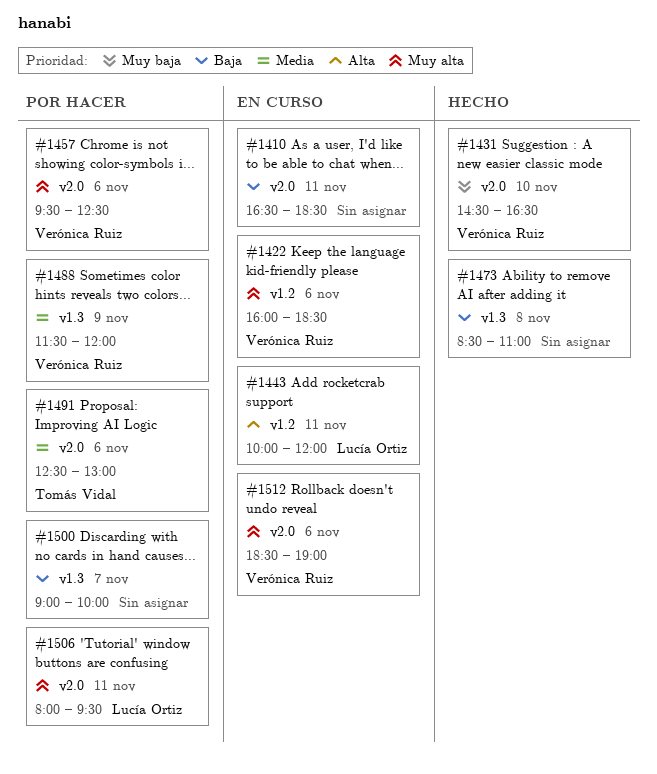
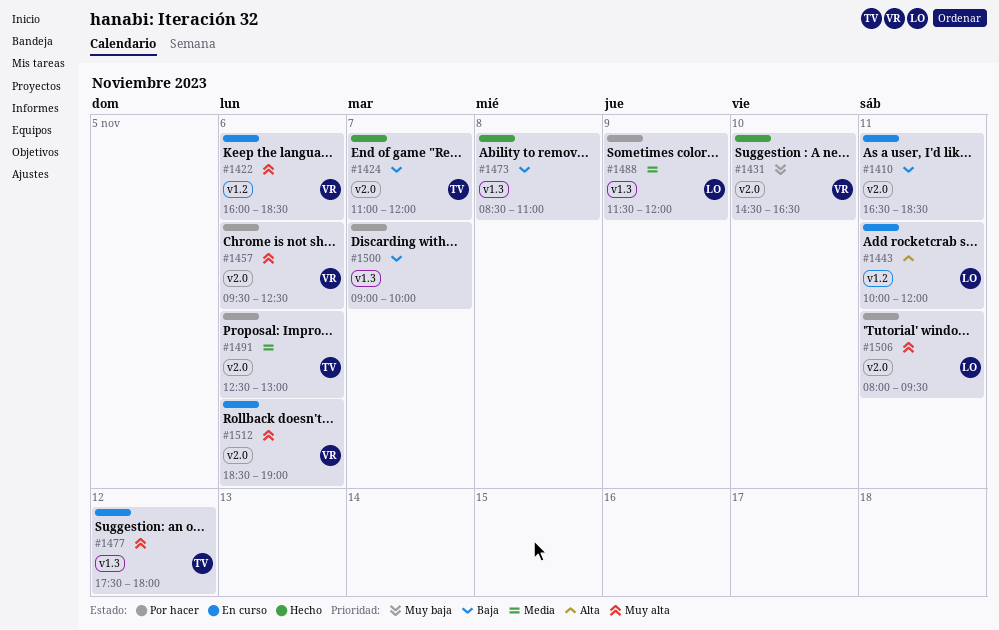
#1424: none -> present
#1477: none -> present
#1488, owner: Verónica Ruiz -> Lucía Ortiz

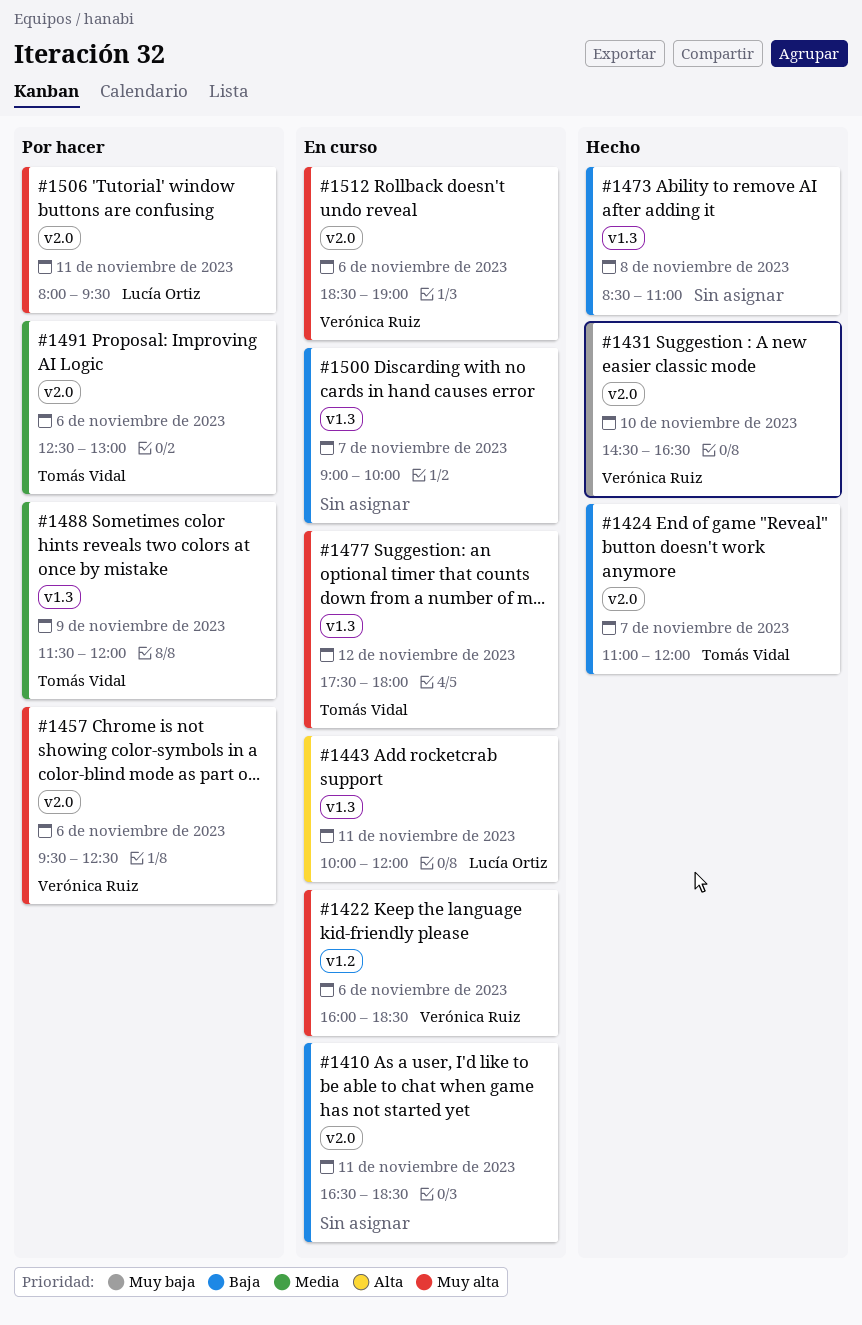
#1443, label: v1.2 -> v1.3
#1488, owner: Lucía Ortiz -> Tomás Vidal
#1500, status: Por hacer -> En curso

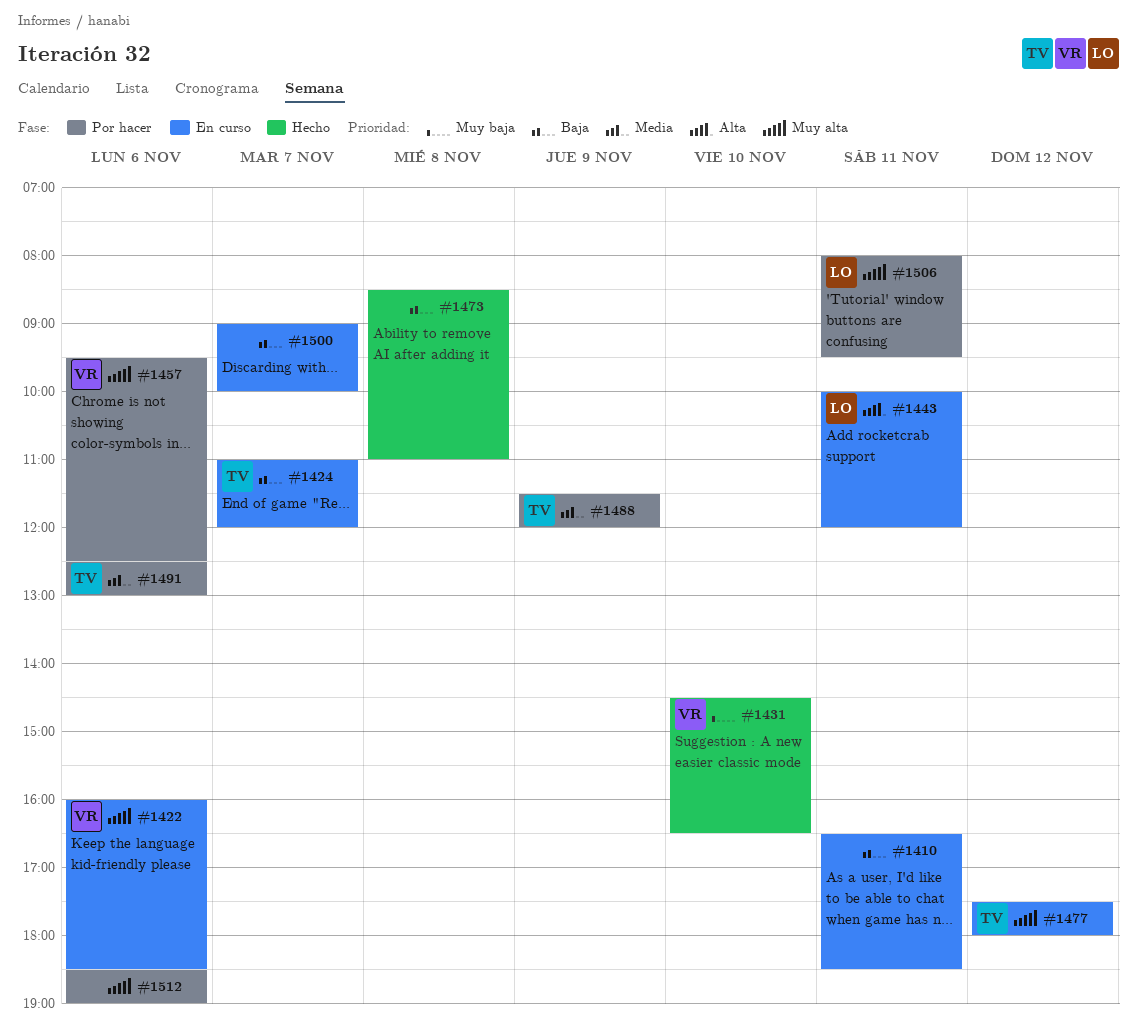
#1424, status: Hecho -> En curso
#1512, status: En curso -> Por hacer
#1512, owner: Verónica Ruiz -> none

